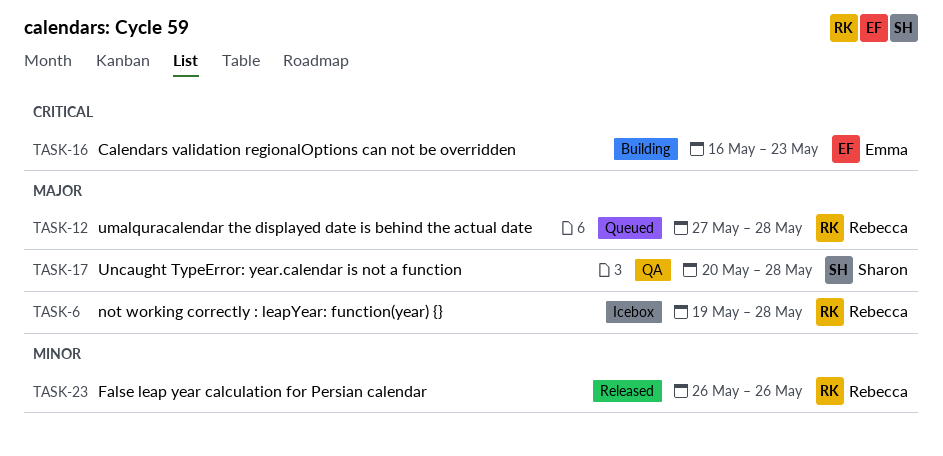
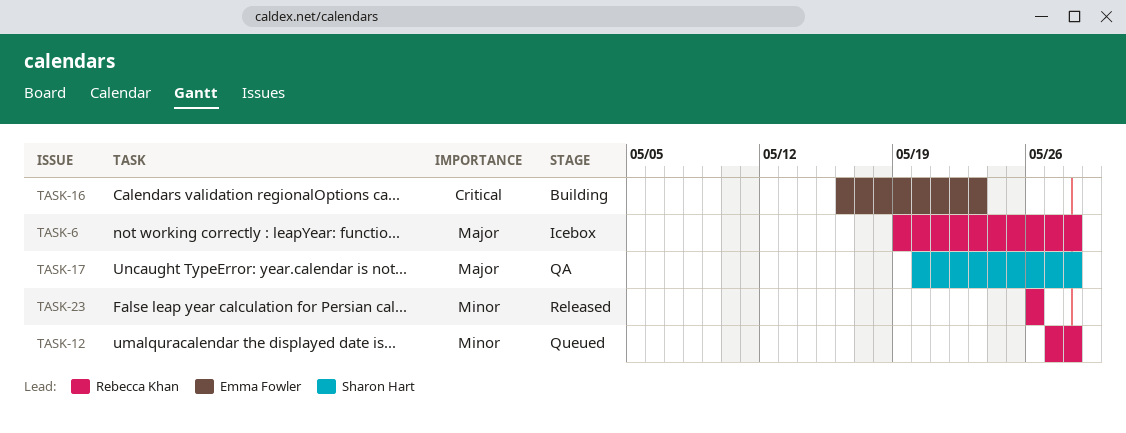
TASK-12, priority: Major -> Minor

